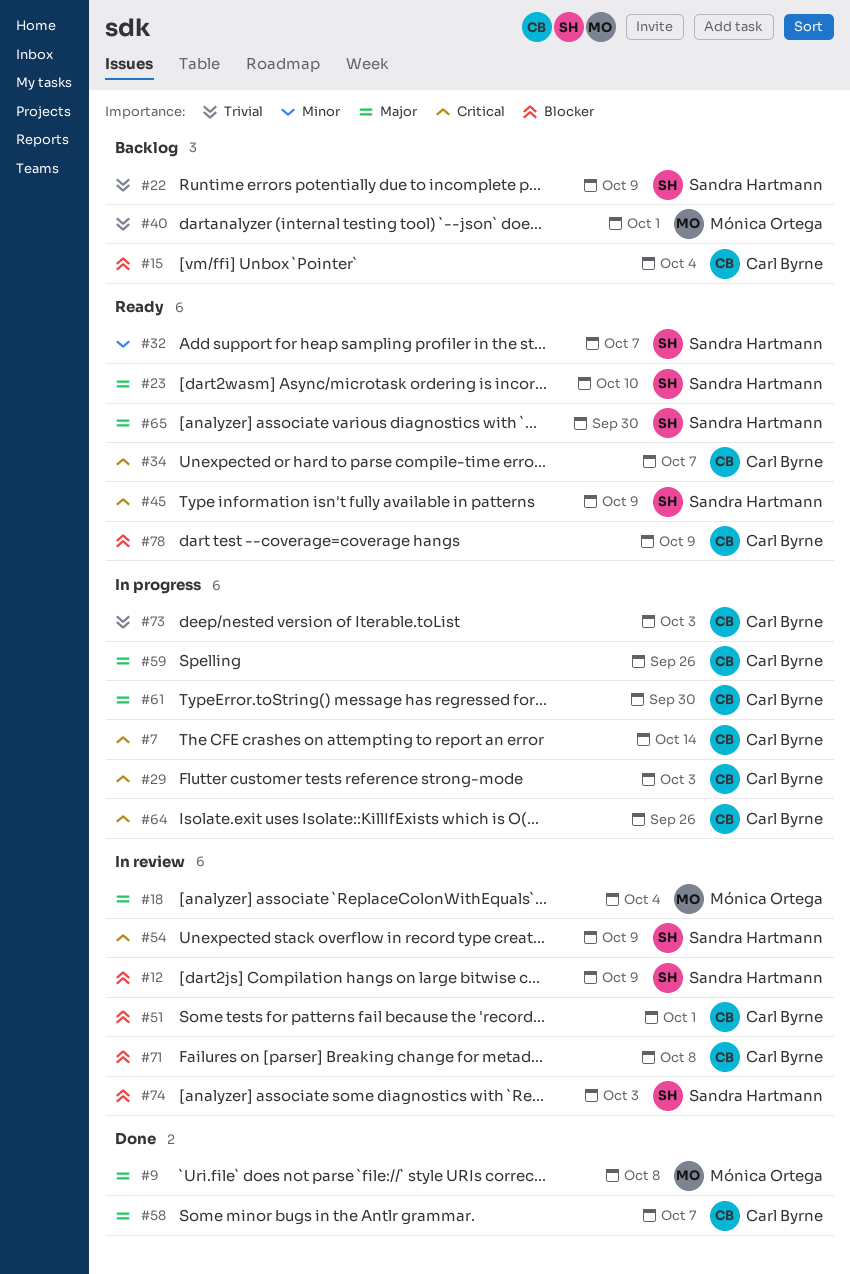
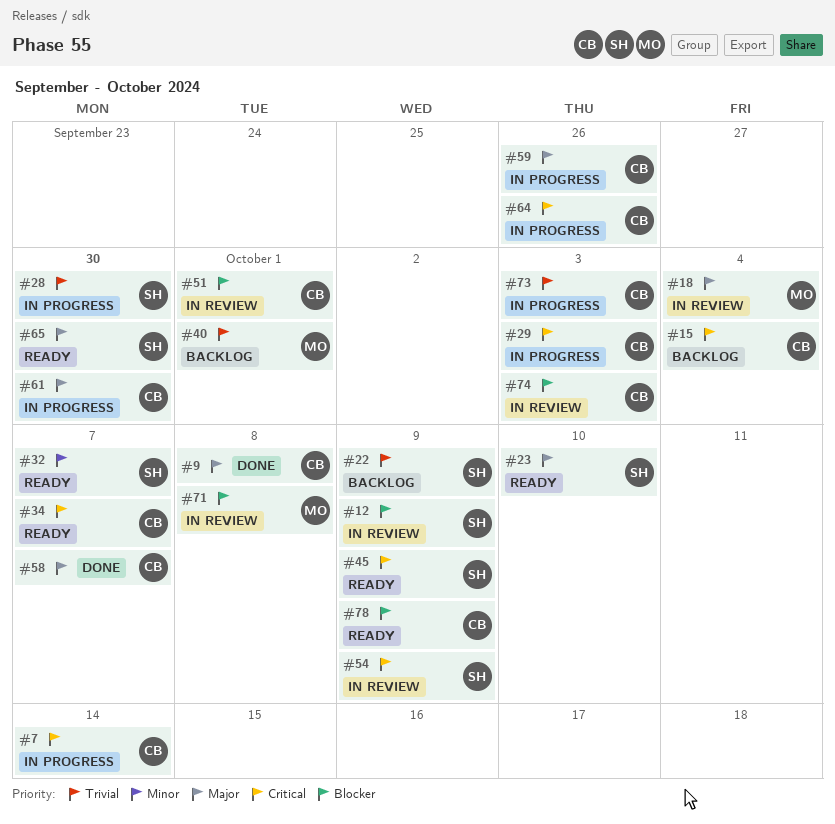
#9, owner: Mónica Ortega -> Carl Byrne
#15, priority: Blocker -> Critical
#28: none -> present
#71, owner: Carl Byrne -> Mónica Ortega
#74, owner: Sandra Hartmann -> Carl Byrne

